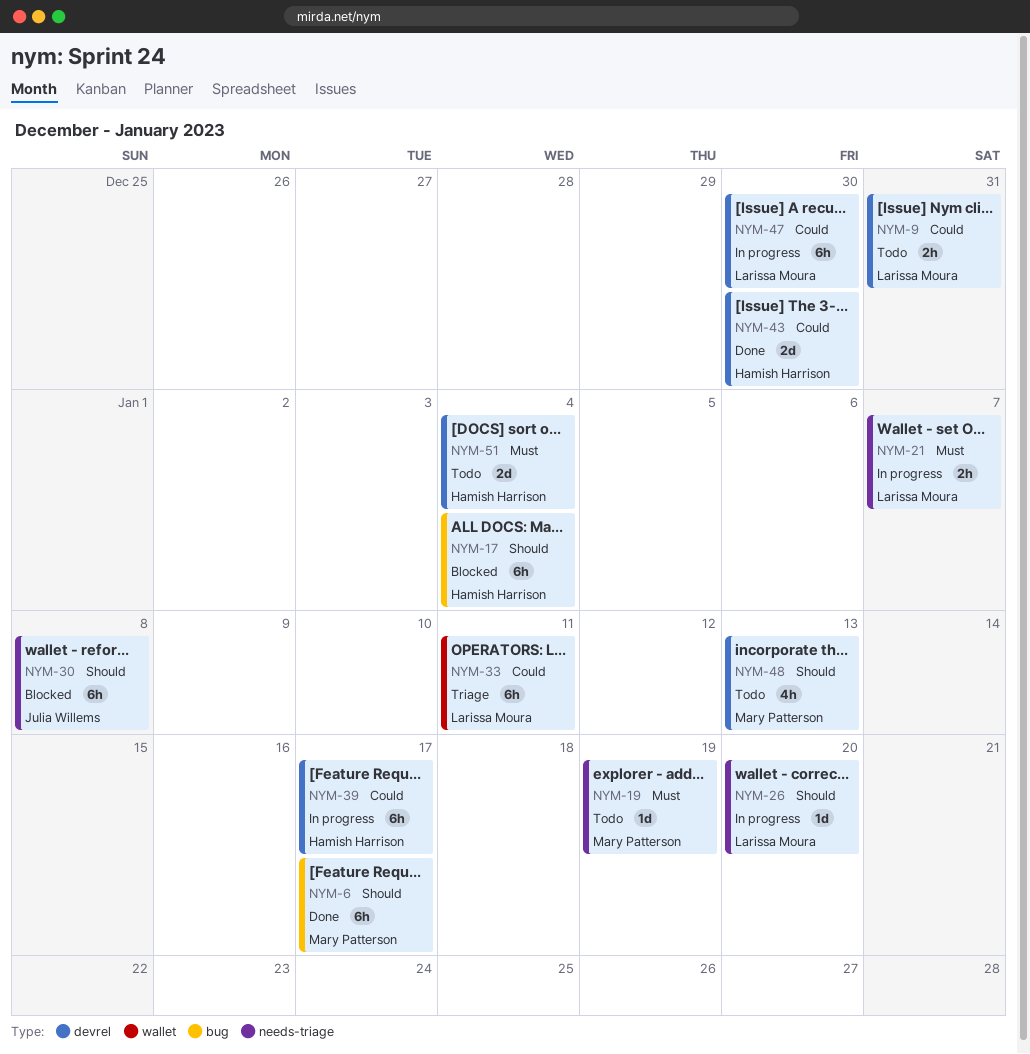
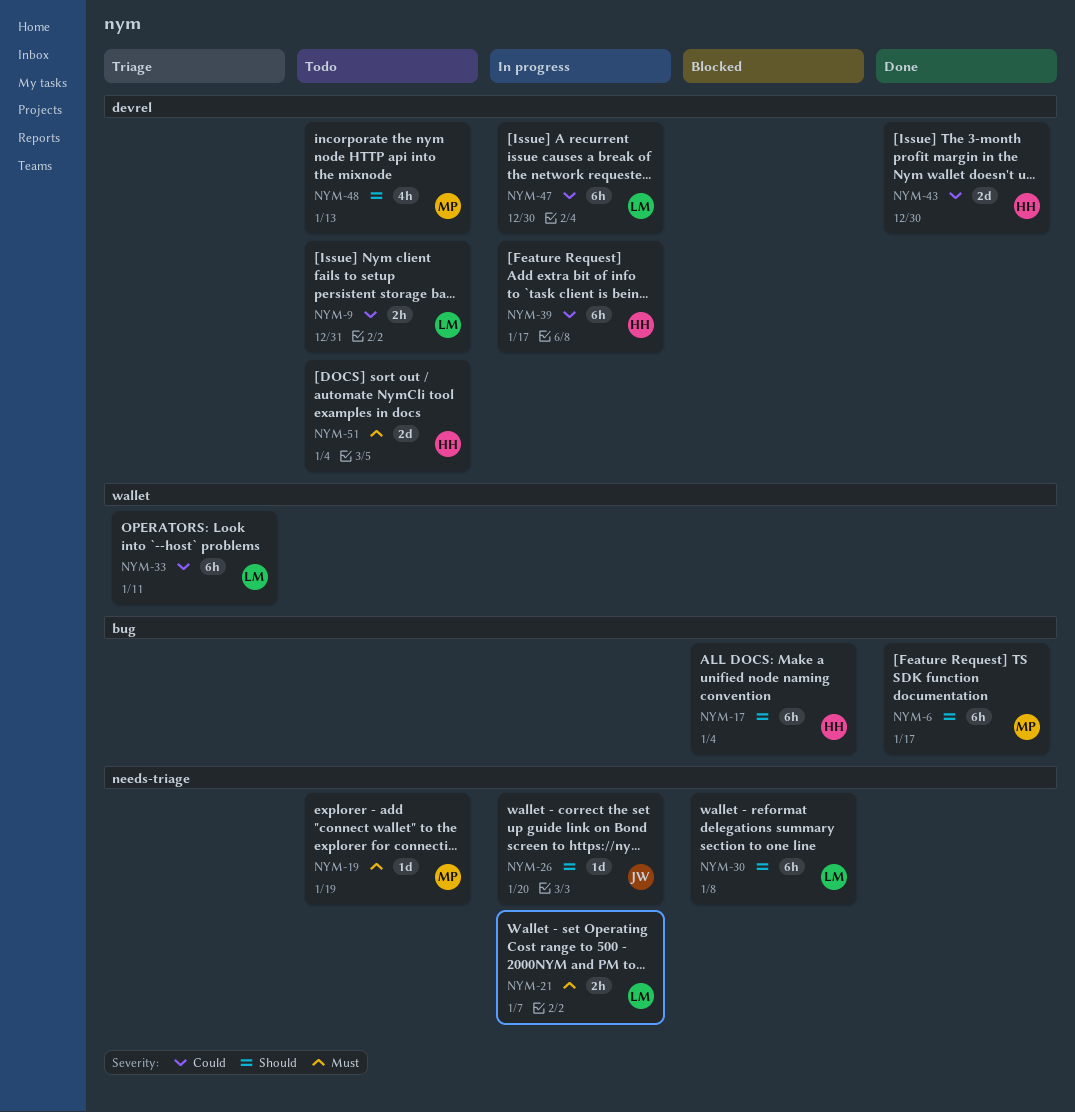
NYM-26, owner: Larissa Moura -> Julia Willems
NYM-30, owner: Julia Willems -> Larissa Moura

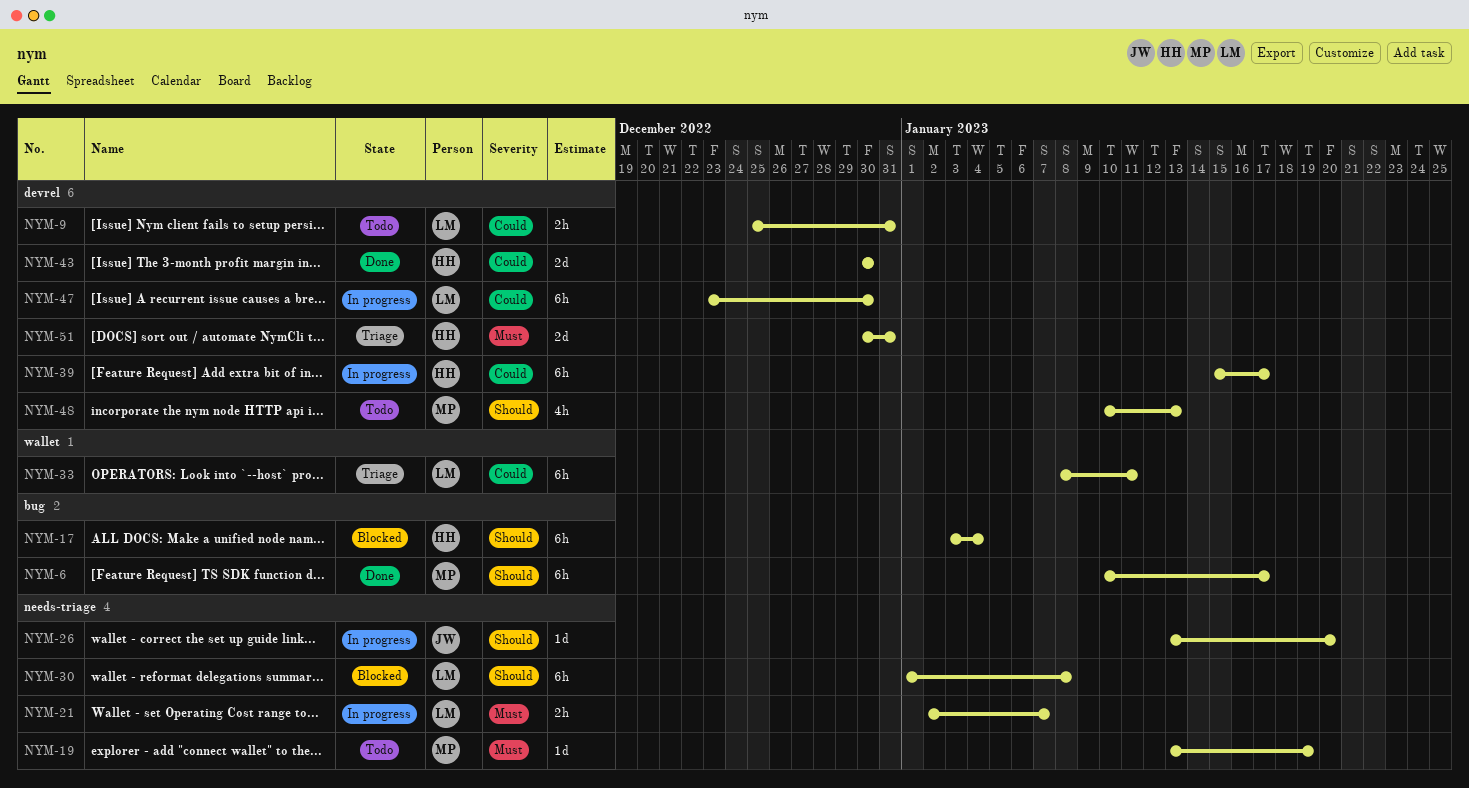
NYM-51, status: Todo -> Triage
NYM-51, due: Jan 4 -> Dec 31

